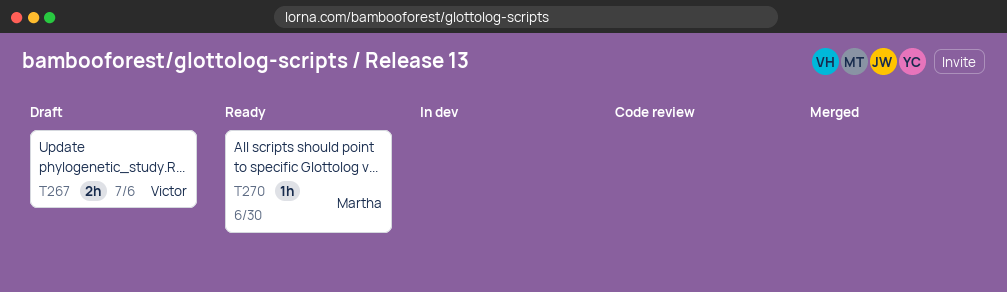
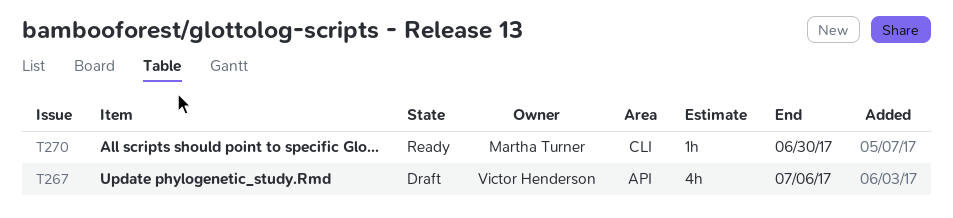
T267, estimate: 2h -> 4h

